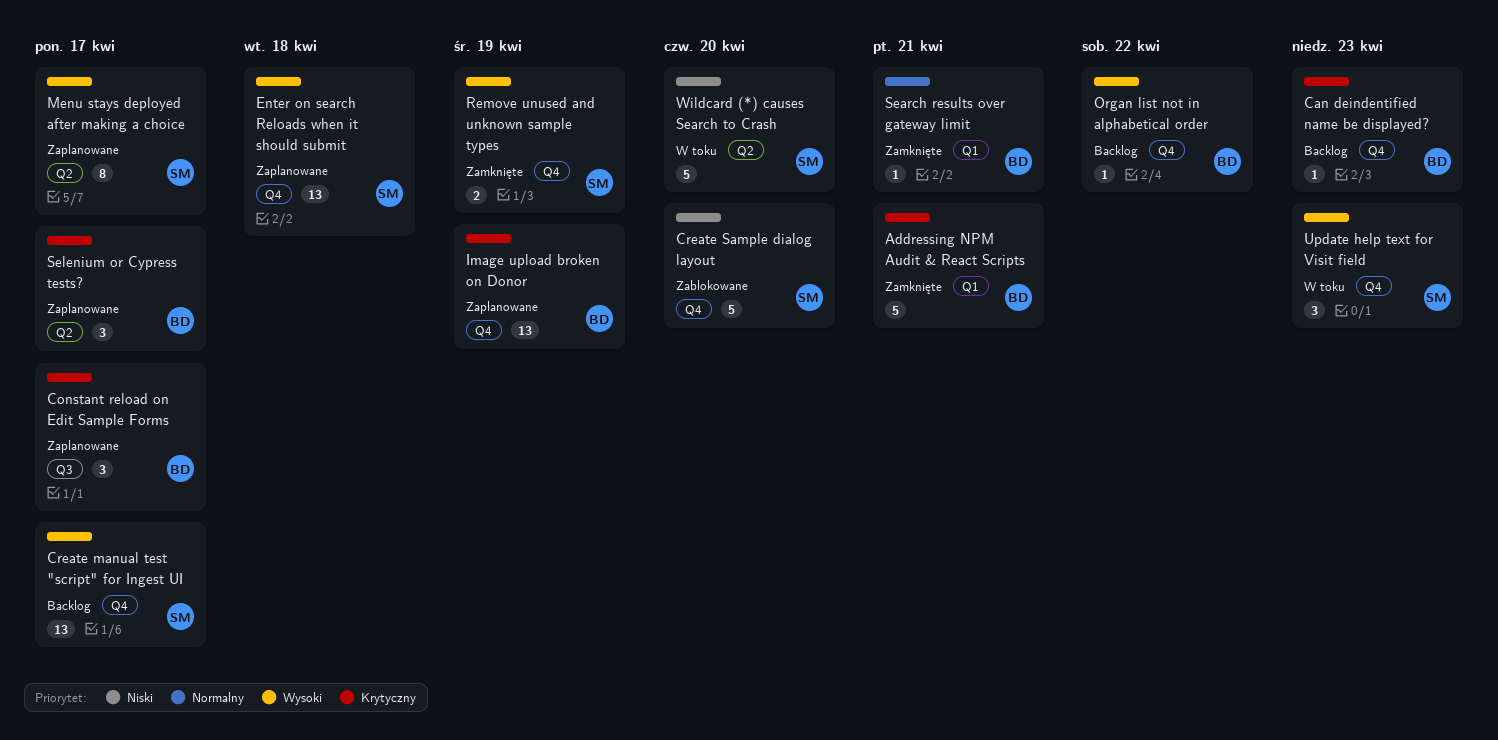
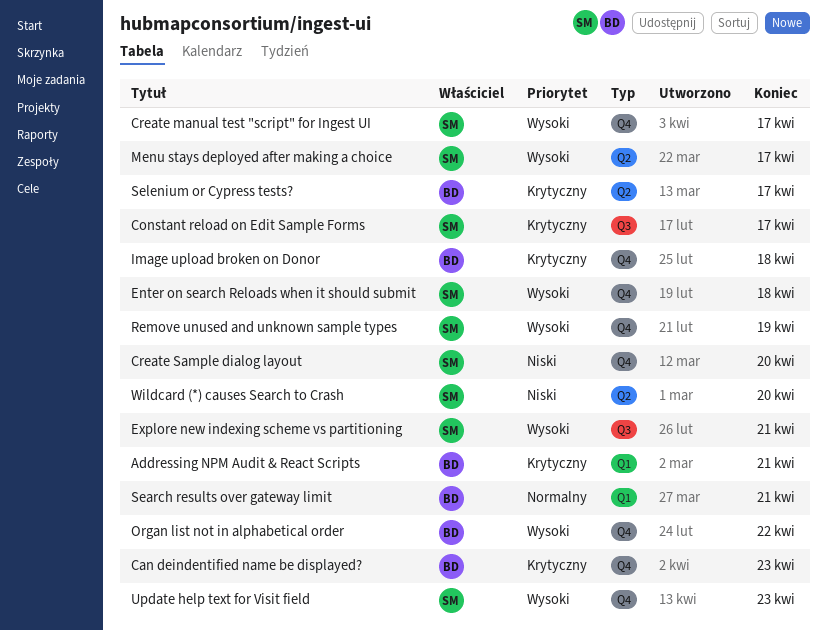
Constant reload on Edit Sample Forms, owner: BD -> SM
Explore new indexing scheme vs partitioning: none -> present
Image upload broken on Donor, due: Apr 19 -> Apr 18

